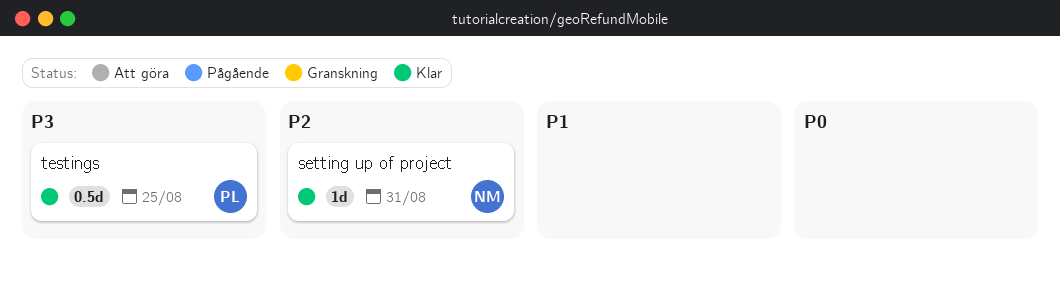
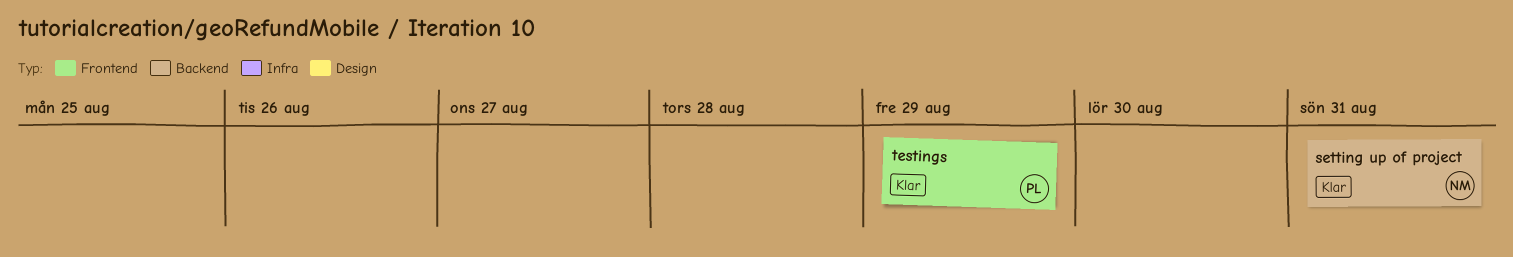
testings, due: Aug 25 -> Aug 29

